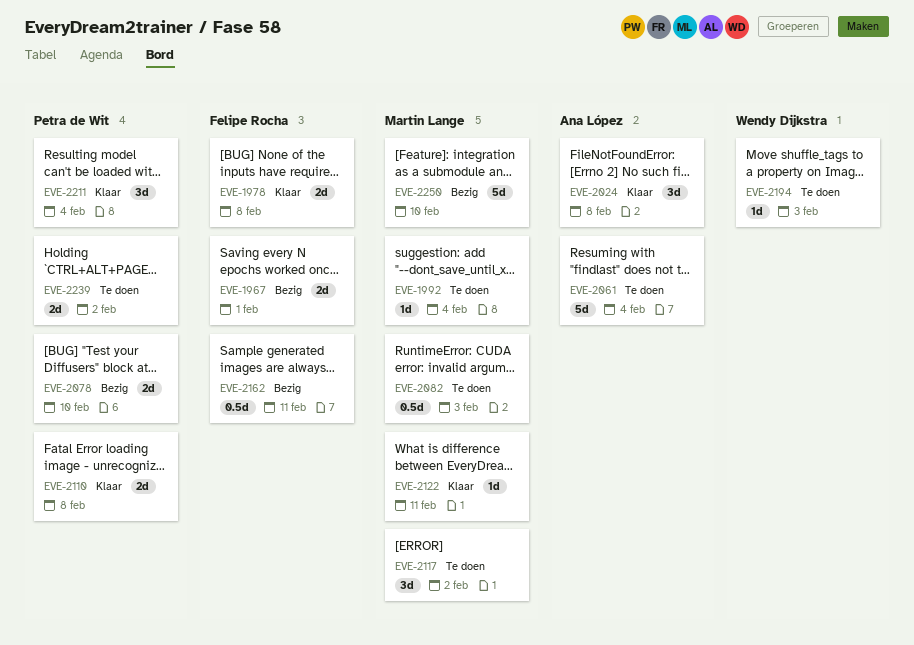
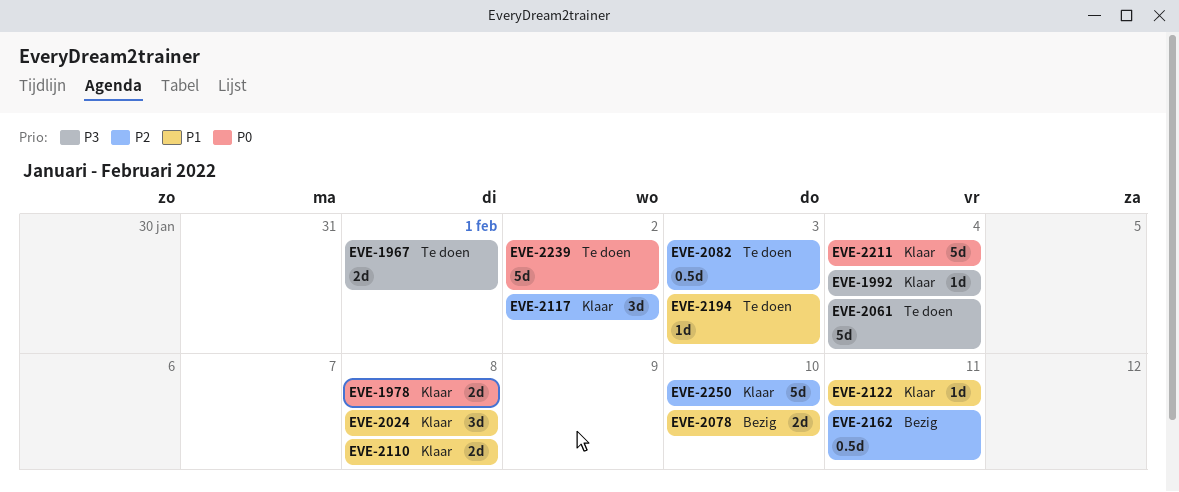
EVE-1967, status: Bezig -> Te doen
EVE-1992, status: Te doen -> Klaar
EVE-2117, status: Te doen -> Klaar
EVE-2211, estimate: 3d -> 5d
EVE-2239, estimate: 2d -> 5d
EVE-2250, status: Bezig -> Klaar

